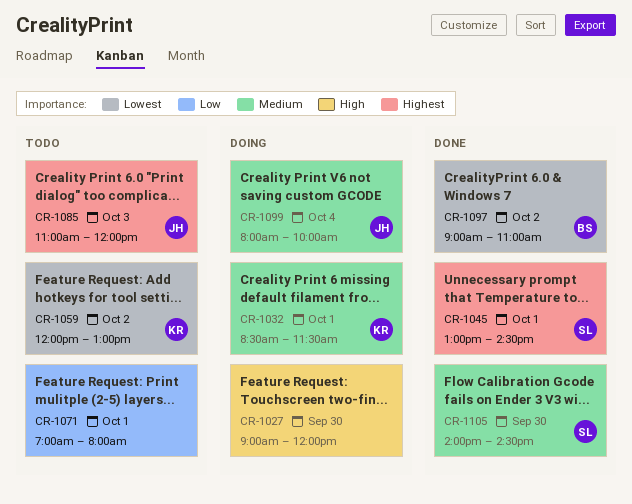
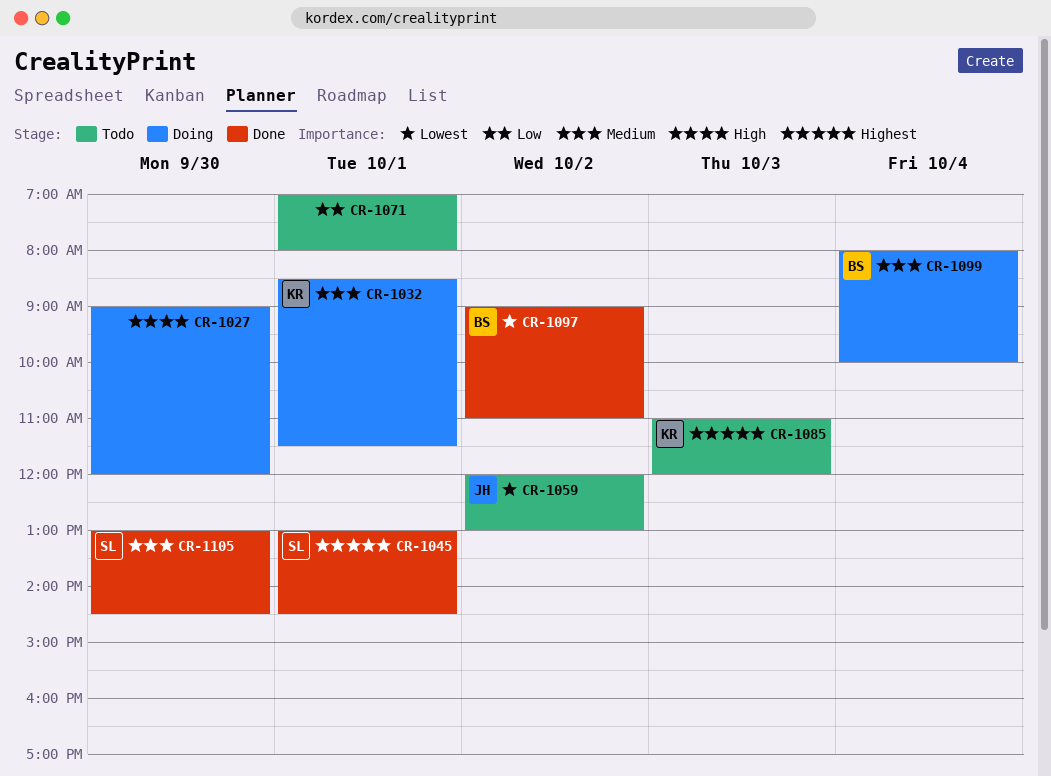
CR-1059, owner: KR -> JH
CR-1085, owner: JH -> KR
CR-1099, owner: JH -> BS
CR-1105, begins: 14:00 -> 13:00

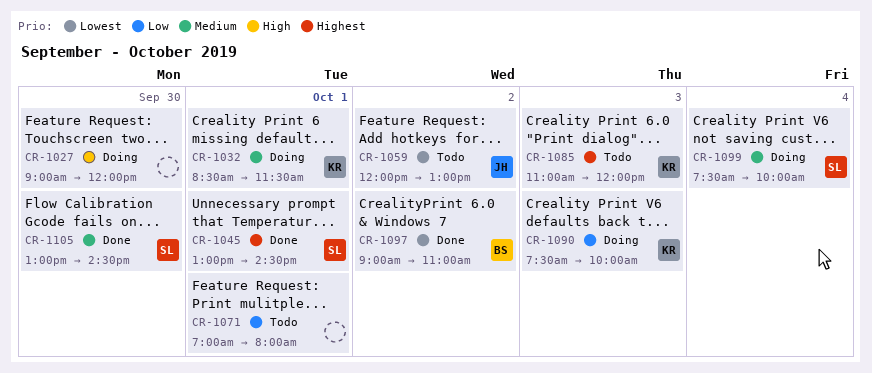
CR-1090: none -> present
CR-1099, owner: BS -> SL
CR-1099, begins: 08:00 -> 07:30

